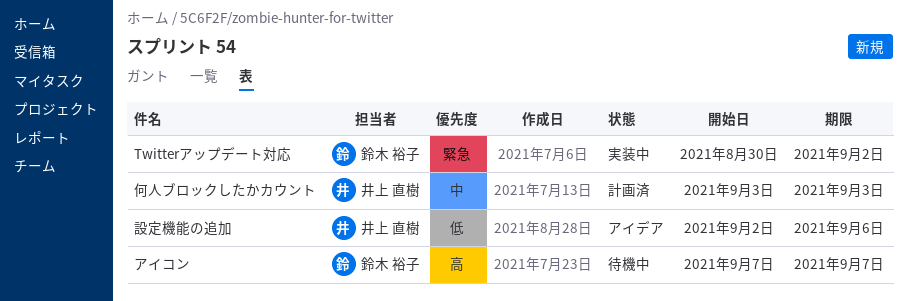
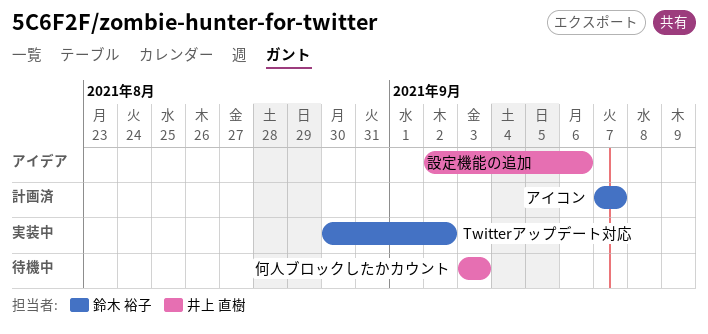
アイコン, status: 待機中 -> 計画済
何人ブロックしたかカウント, status: 計画済 -> 待機中

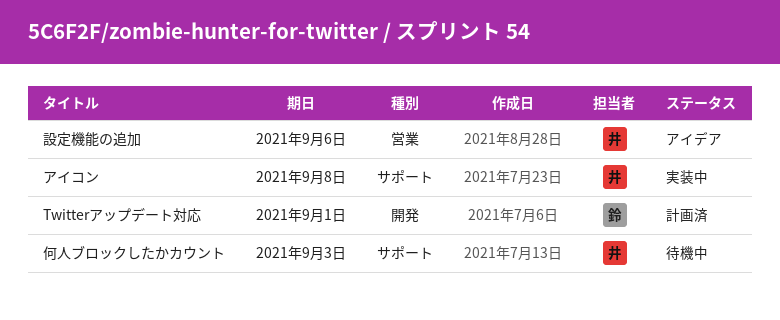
Twitterアップデート対応, status: 実装中 -> 計画済
Twitterアップデート対応, due: Sep 2 -> Sep 1
アイコン, status: 計画済 -> 実装中
アイコン, owner: 鈴木 裕子 -> 井上 直樹
アイコン, due: Sep 7 -> Sep 8

